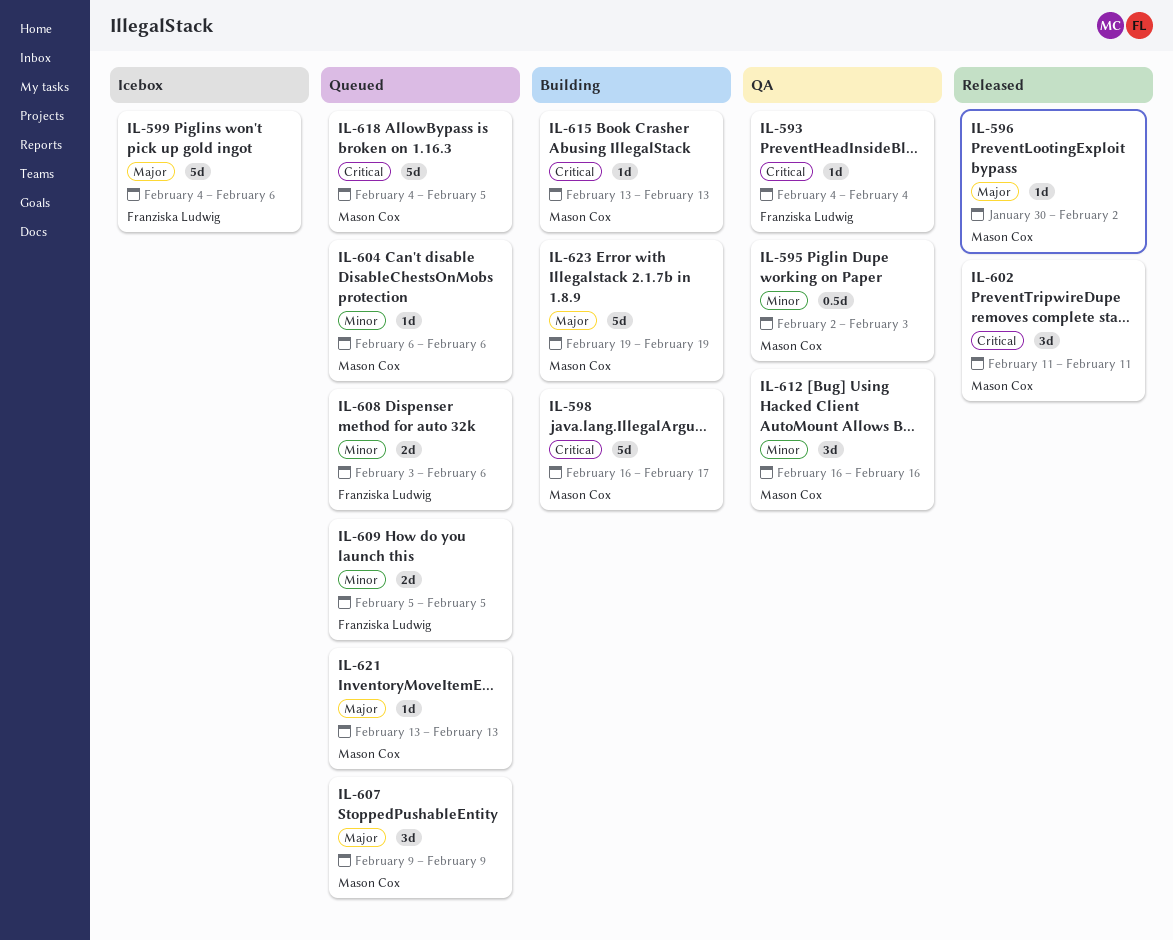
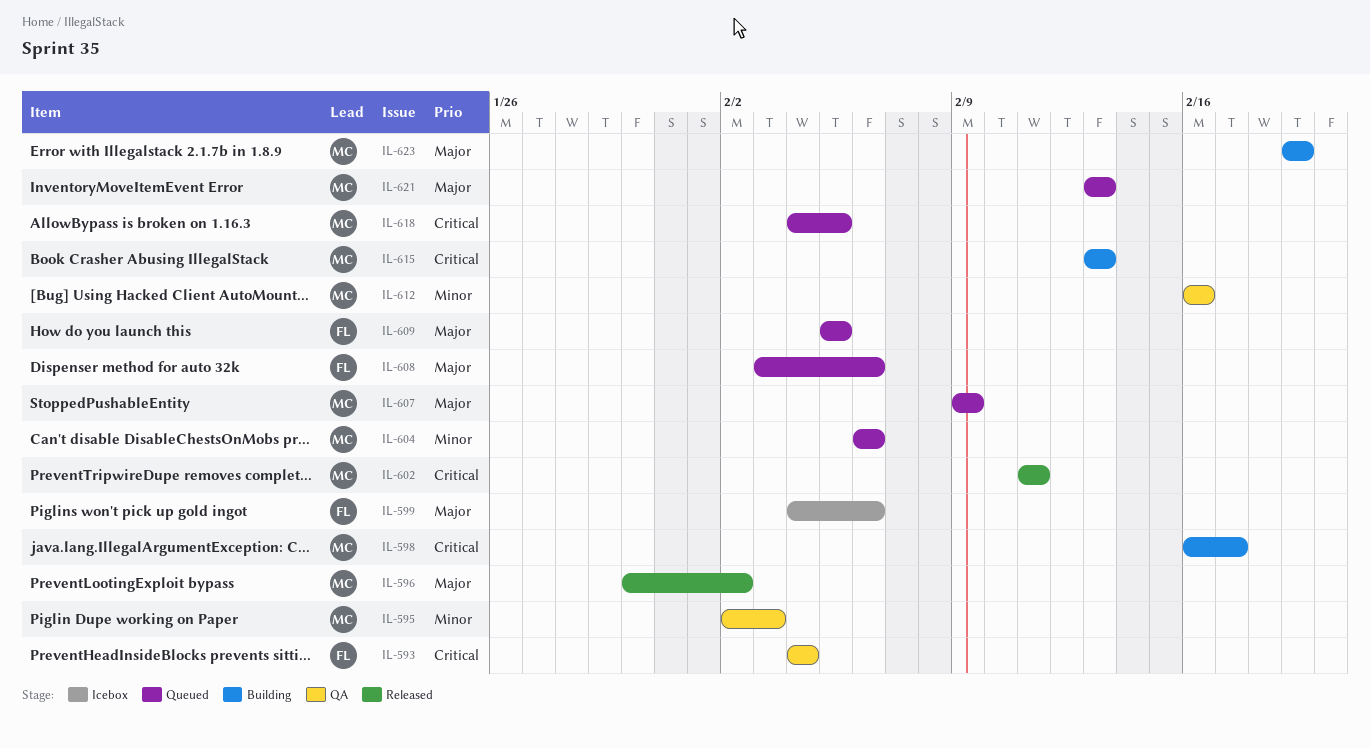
IL-608, priority: Minor -> Major
IL-609, priority: Minor -> Major

